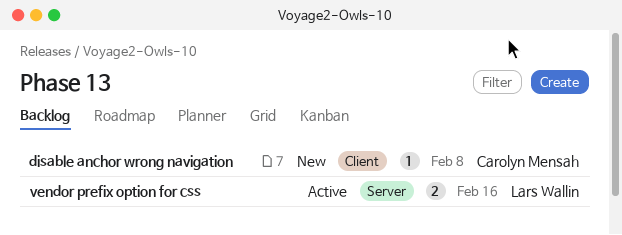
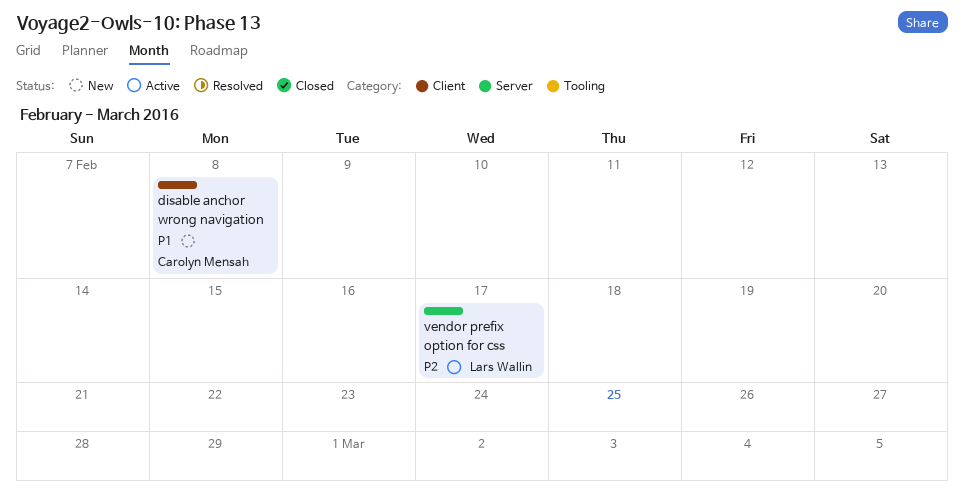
vendor prefix option for css, due: Feb 16 -> Feb 17

